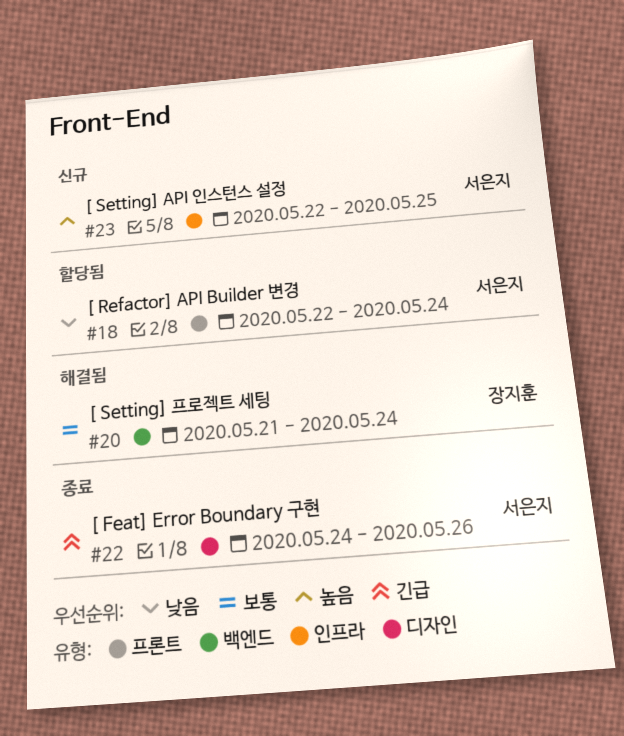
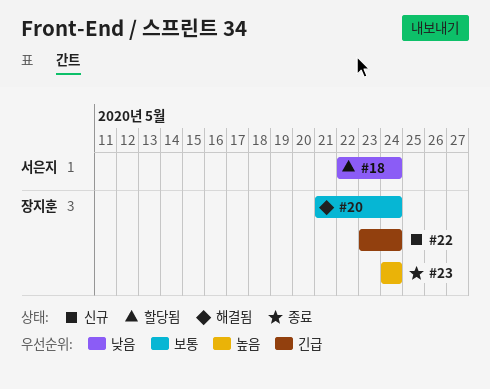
#22, status: 종료 -> 신규
#22, owner: 서은지 -> 장지훈
#22, start: May 24 -> May 23
#22, due: May 26 -> May 24
#23, status: 신규 -> 종료
#23, owner: 서은지 -> 장지훈
#23, start: May 22 -> May 24
#23, due: May 25 -> May 24

